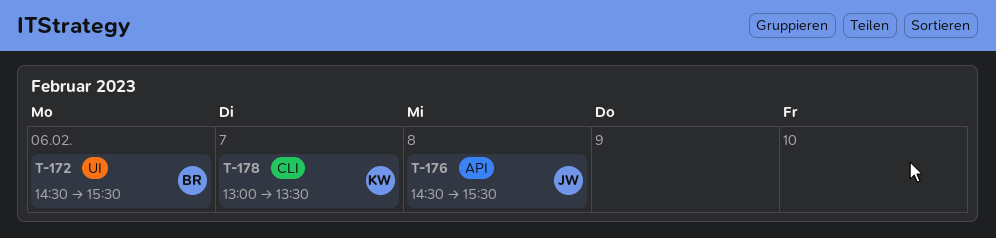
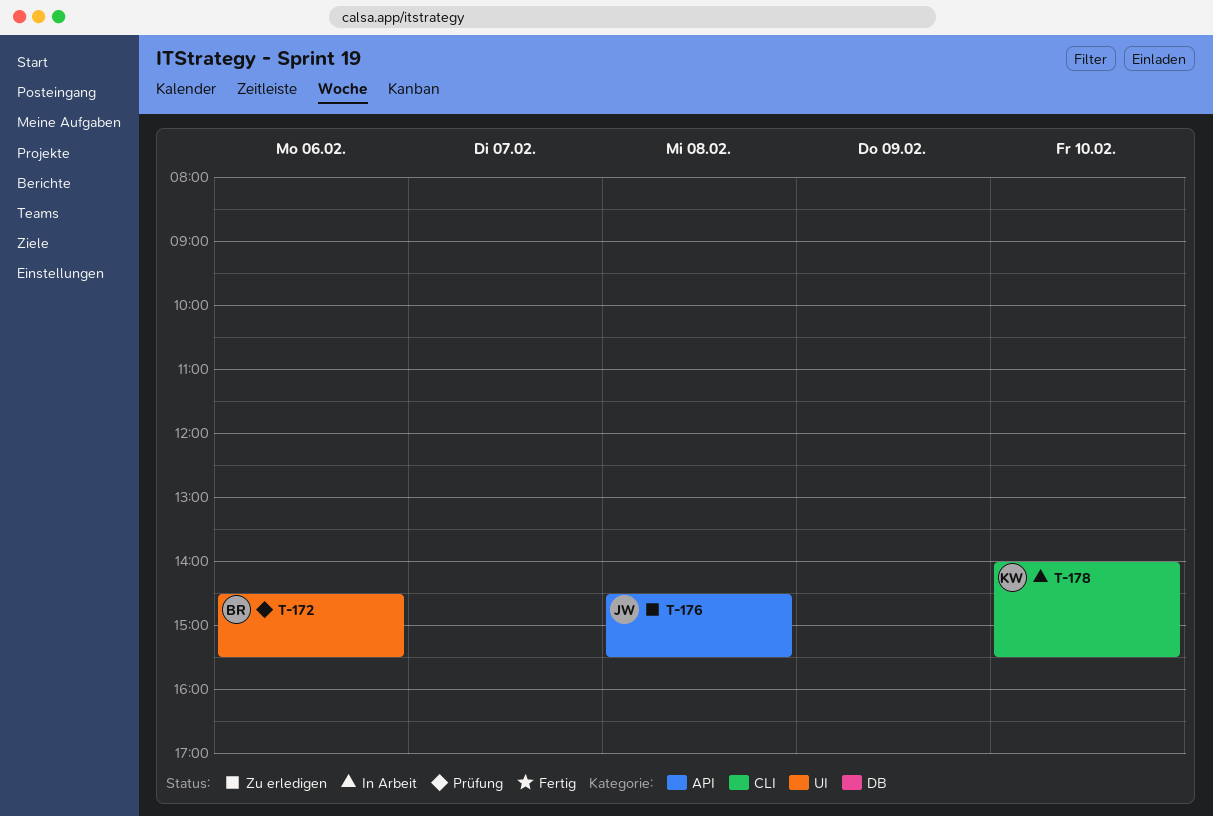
T-178, day: Feb 7 -> Feb 10
T-178, begins: 13:00 -> 14:00
T-178, ends: 13:30 -> 15:30

